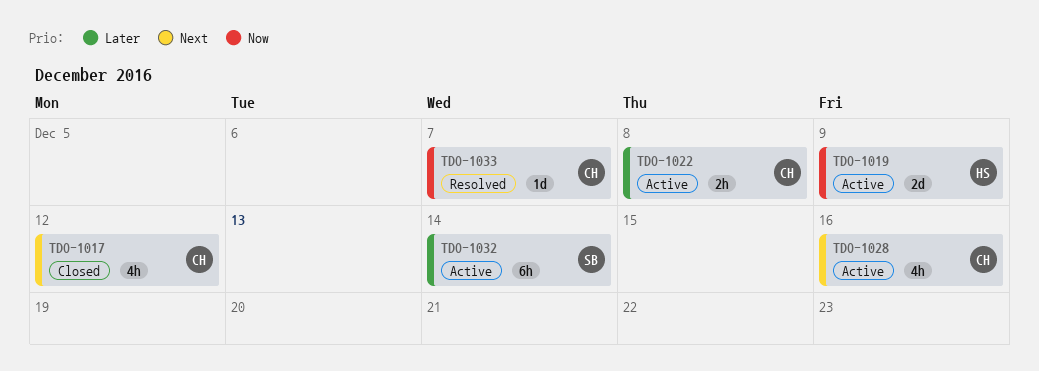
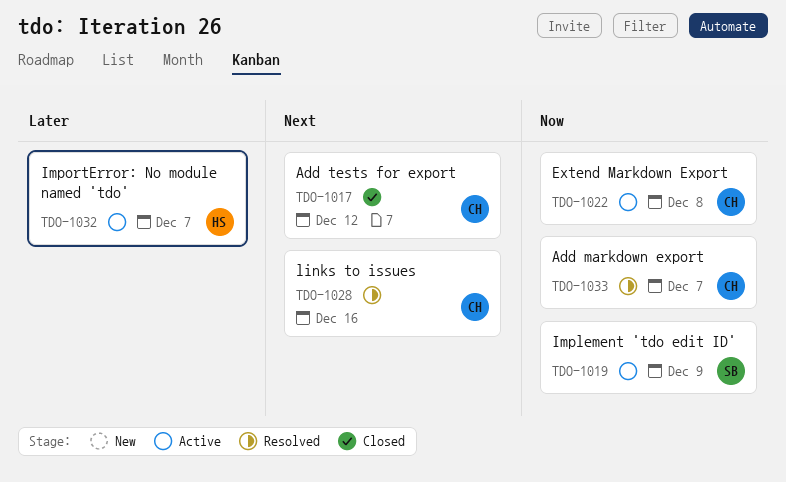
TDO-1019, owner: HS -> SB
TDO-1022, priority: Later -> Now
TDO-1028, status: Active -> Resolved
TDO-1032, owner: SB -> HS
TDO-1032, due: Dec 14 -> Dec 7

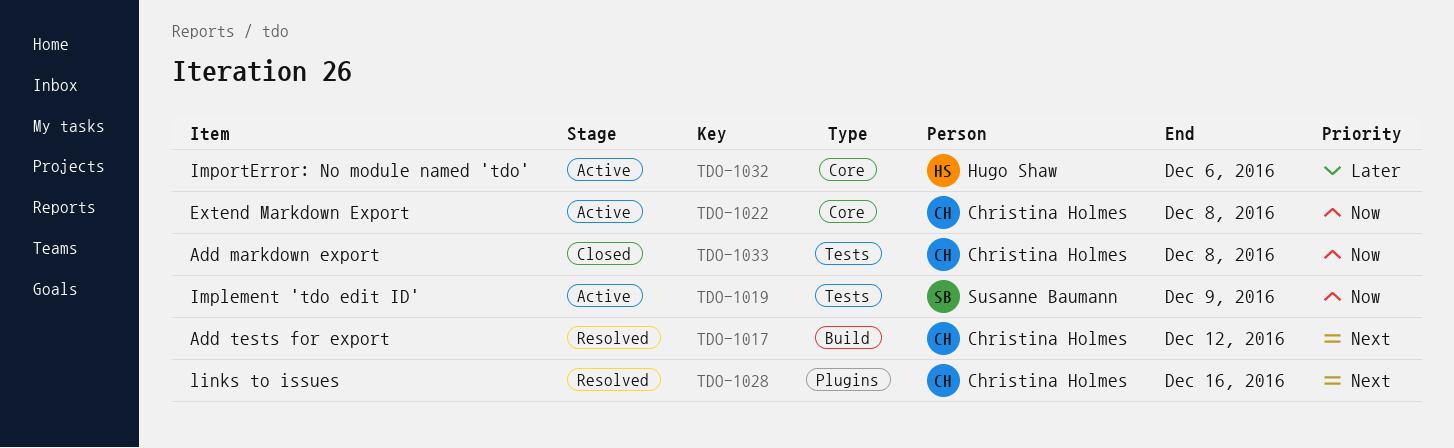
TDO-1017, status: Closed -> Resolved
TDO-1032, due: Dec 7 -> Dec 6
TDO-1033, status: Resolved -> Closed
TDO-1033, due: Dec 7 -> Dec 8

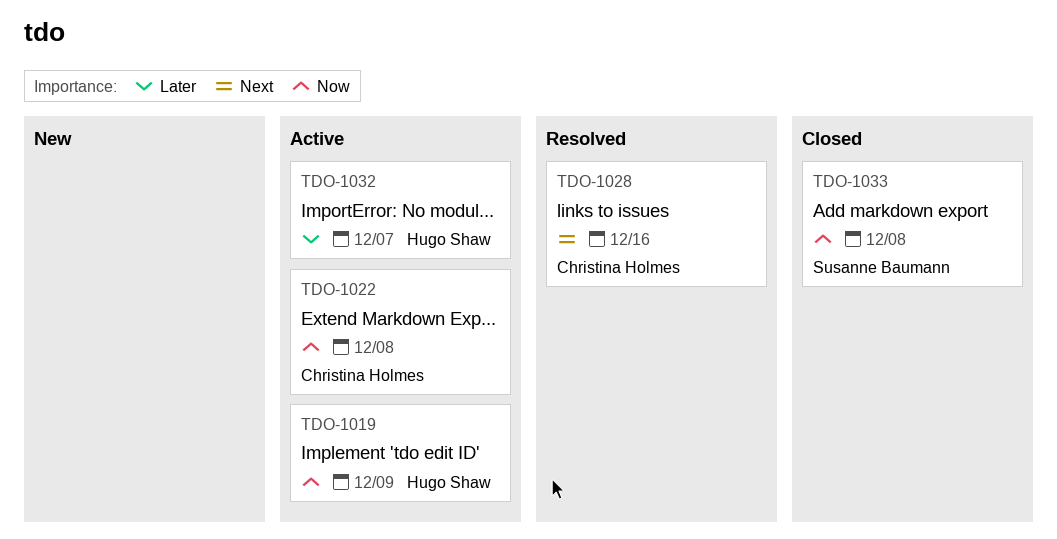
TDO-1017: present -> none
TDO-1019, owner: Susanne Baumann -> Hugo Shaw
TDO-1032, due: Dec 6 -> Dec 7
TDO-1033, owner: Christina Holmes -> Susanne Baumann

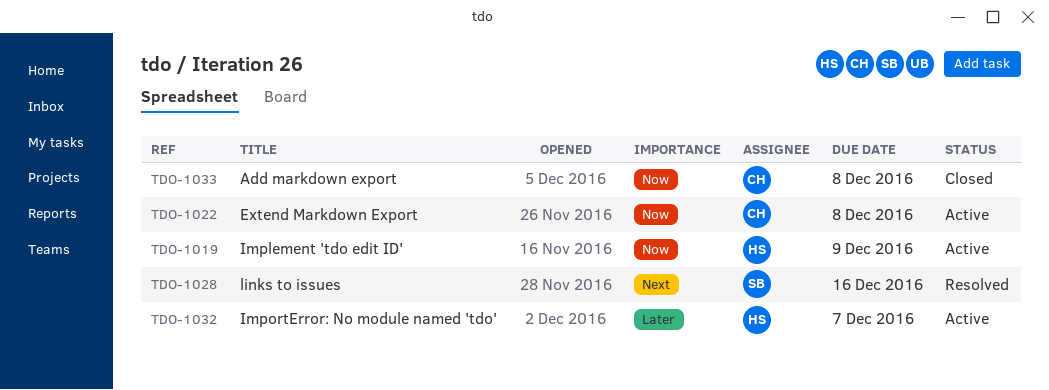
TDO-1028, owner: Christina Holmes -> Susanne Baumann
TDO-1033, owner: Susanne Baumann -> Christina Holmes

